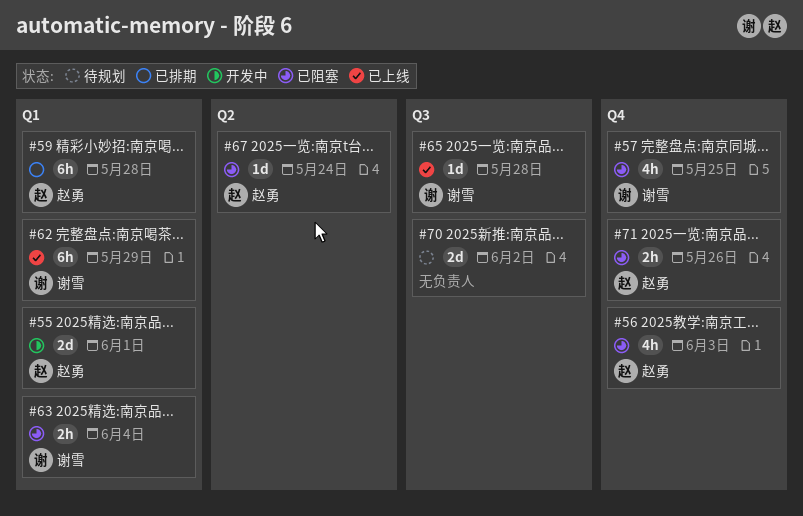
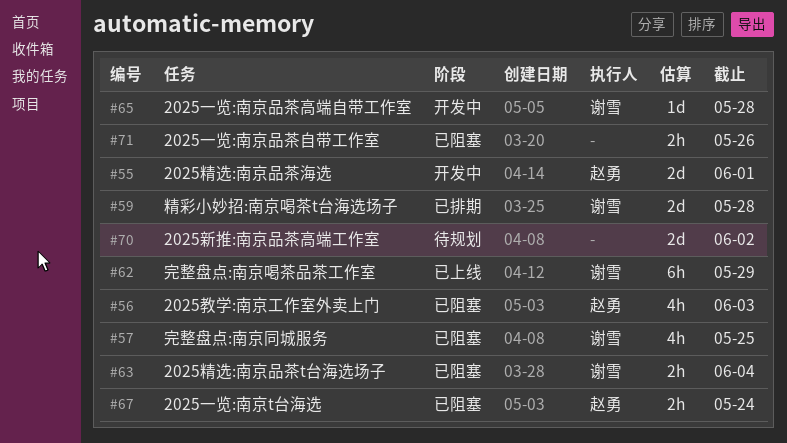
#59, owner: 赵勇 -> 谢雪
#59, estimate: 6h -> 2d
#65, status: 已上线 -> 开发中
#67, estimate: 1d -> 2h
#71, owner: 赵勇 -> none

